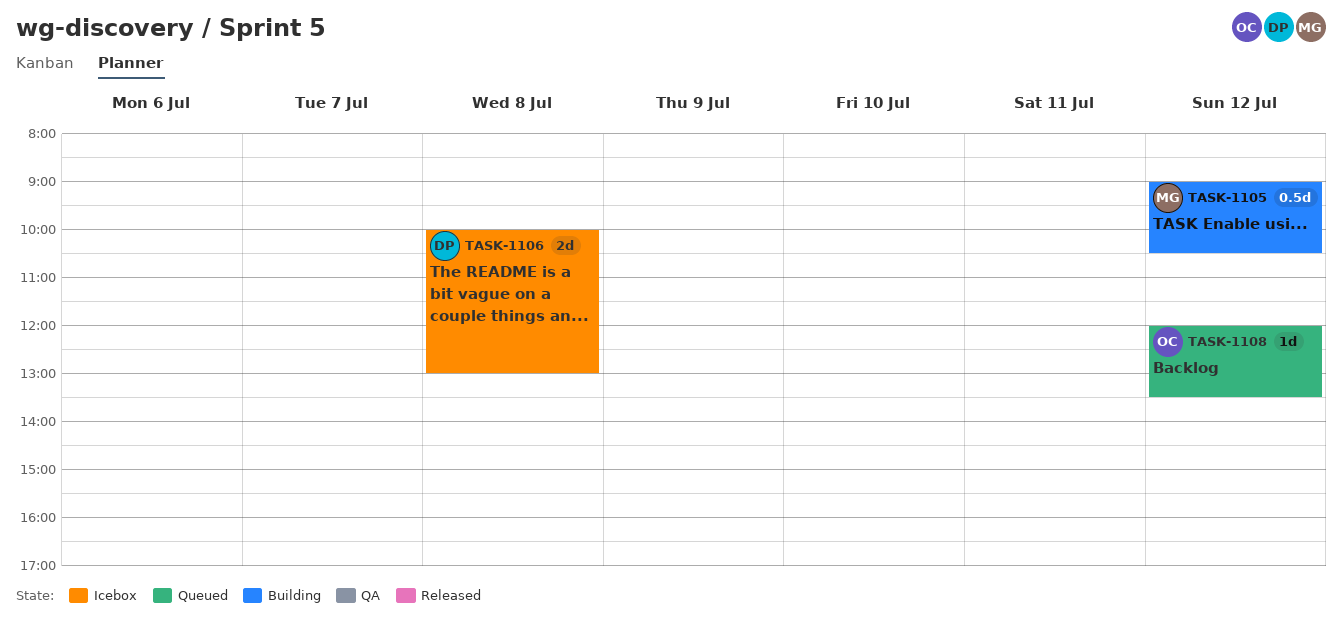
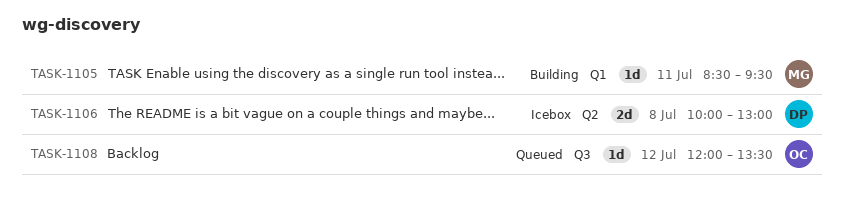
TASK-1105, estimate: 0.5d -> 1d
TASK-1105, day: Jul 12 -> Jul 11
TASK-1105, begins: 09:00 -> 08:30
TASK-1105, ends: 10:30 -> 09:30

